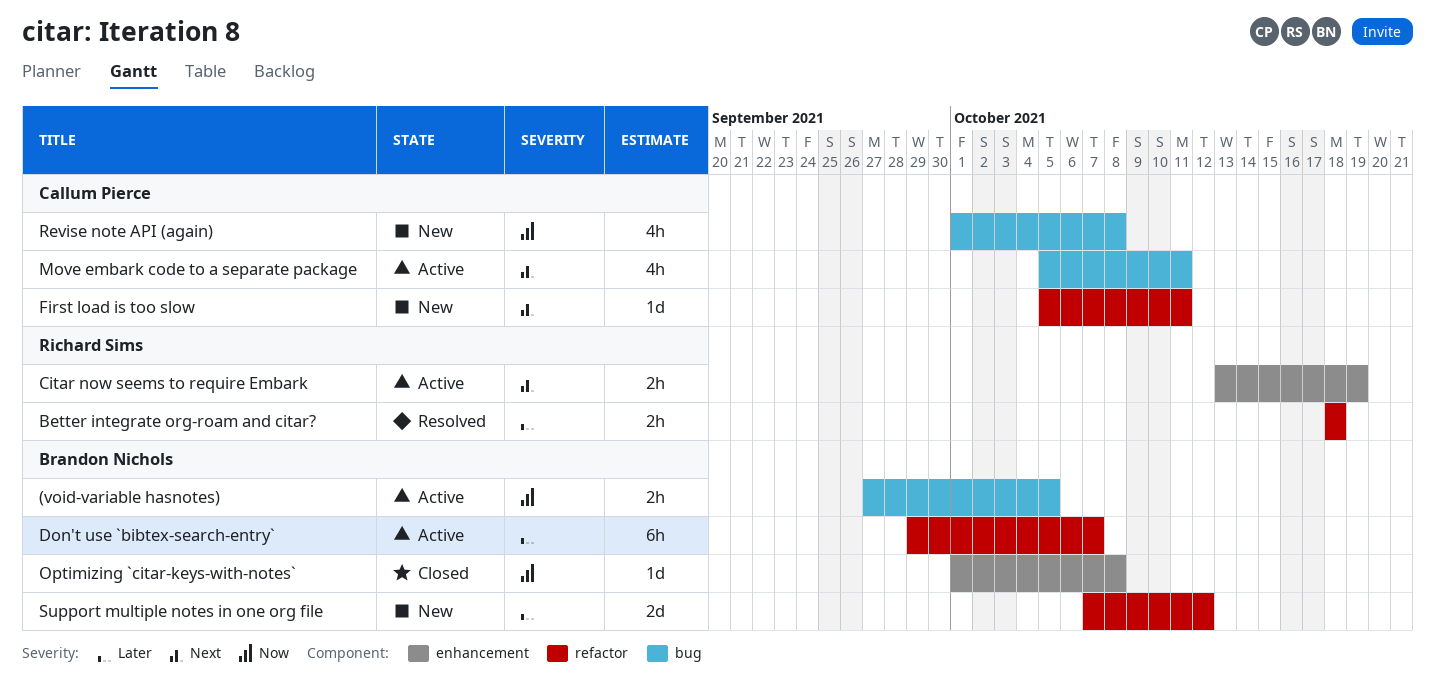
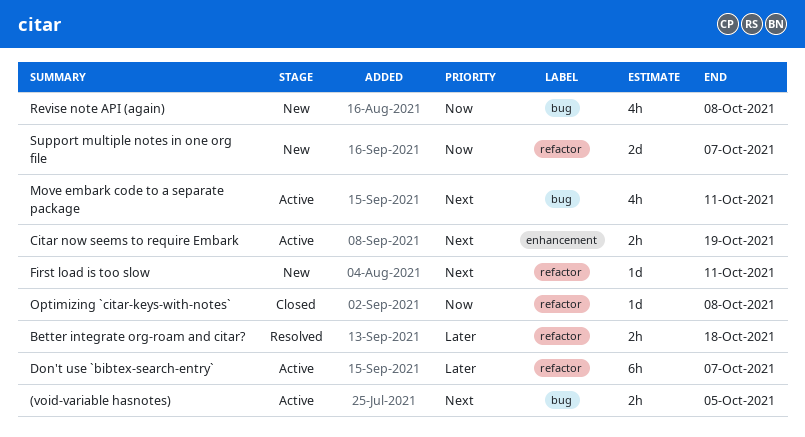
(void-variable hasnotes), priority: Now -> Next
Optimizing `citar-keys-with-notes`, label: enhancement -> refactor
Support multiple notes in one org file, priority: Later -> Now
Support multiple notes in one org file, due: Oct 12 -> Oct 7

